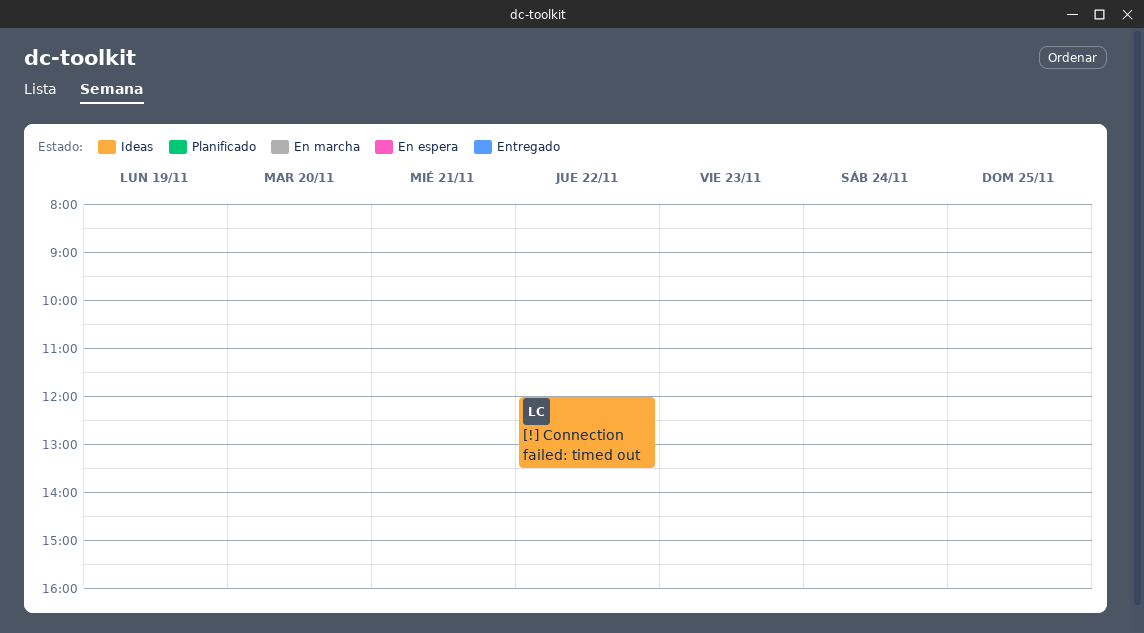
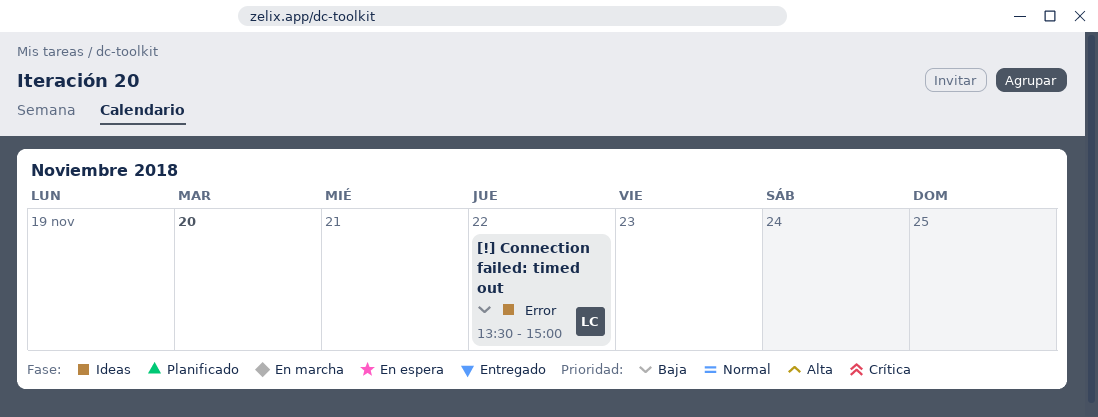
[!] Connection failed: timed out, begins: 12:00 -> 13:30
[!] Connection failed: timed out, ends: 13:30 -> 15:00

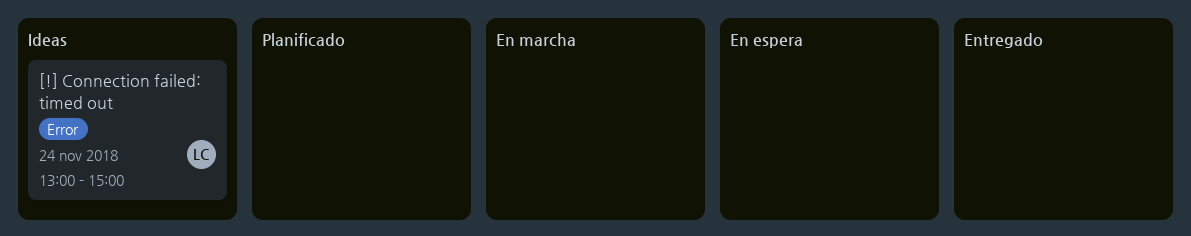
[!] Connection failed: timed out, day: Nov 22 -> Nov 24
[!] Connection failed: timed out, begins: 13:30 -> 13:00

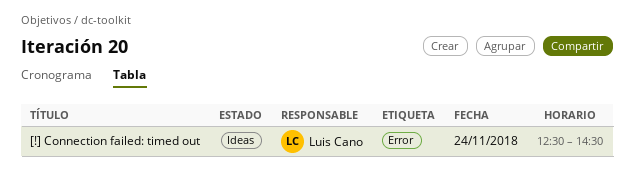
[!] Connection failed: timed out, begins: 13:00 -> 12:30
[!] Connection failed: timed out, ends: 15:00 -> 14:30

